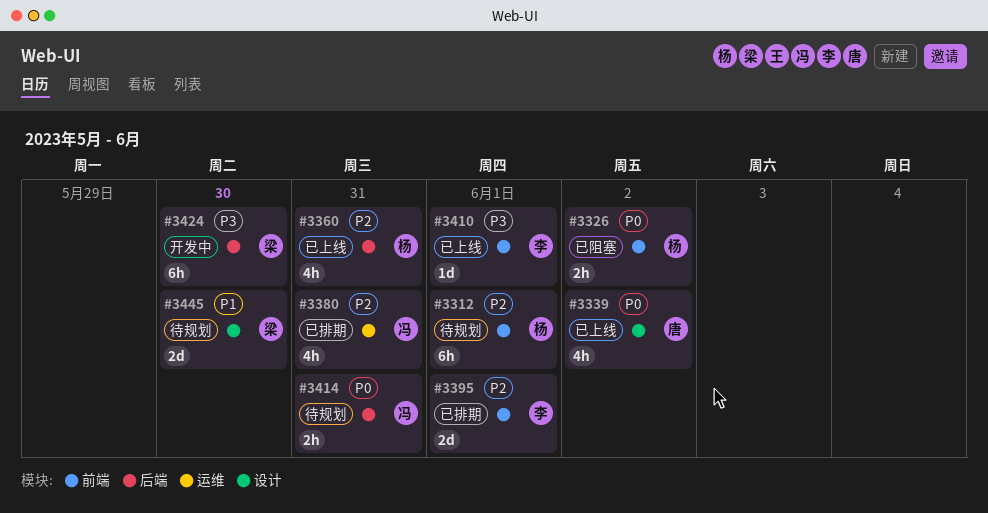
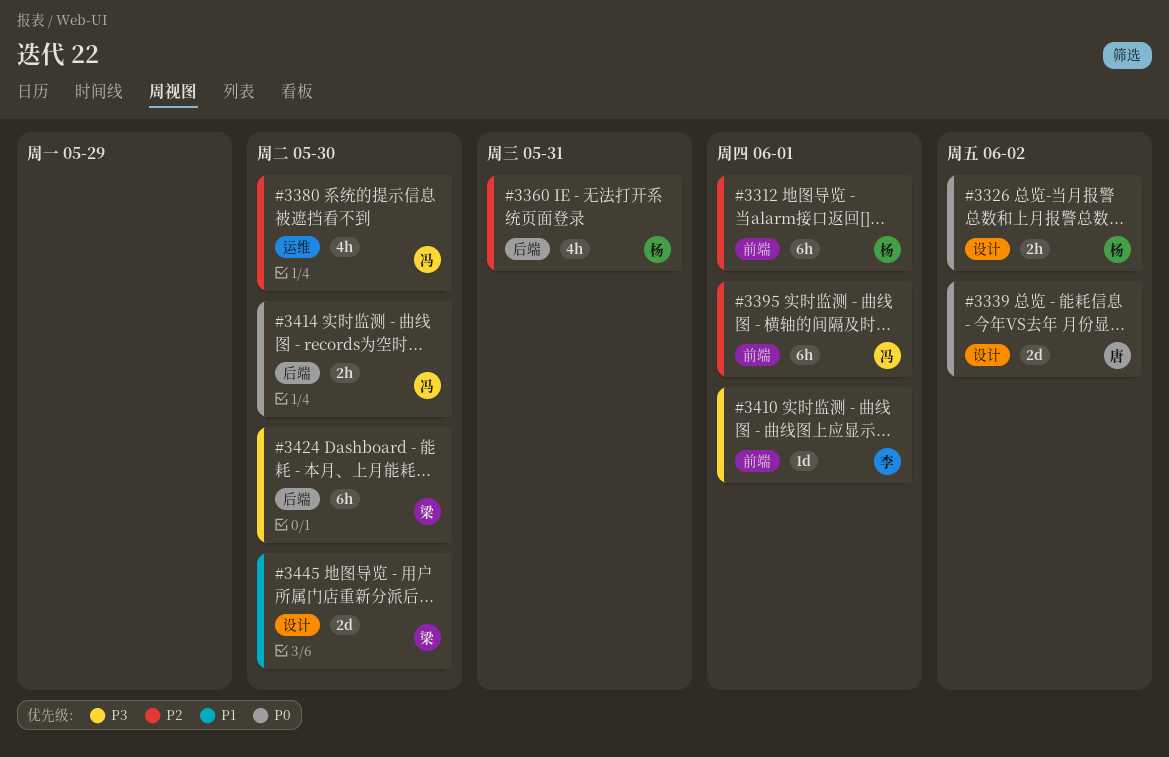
#3326, label: 前端 -> 设计
#3339, estimate: 4h -> 2d
#3380, due: May 31 -> May 30
#3395, owner: 李 -> 冯
#3395, estimate: 2d -> 6h
#3414, due: May 31 -> May 30

